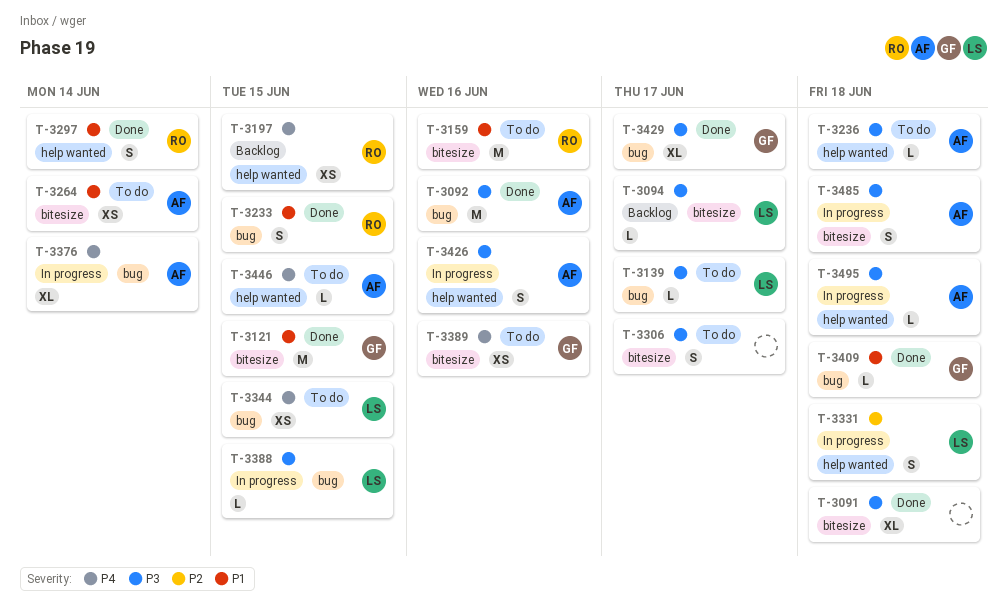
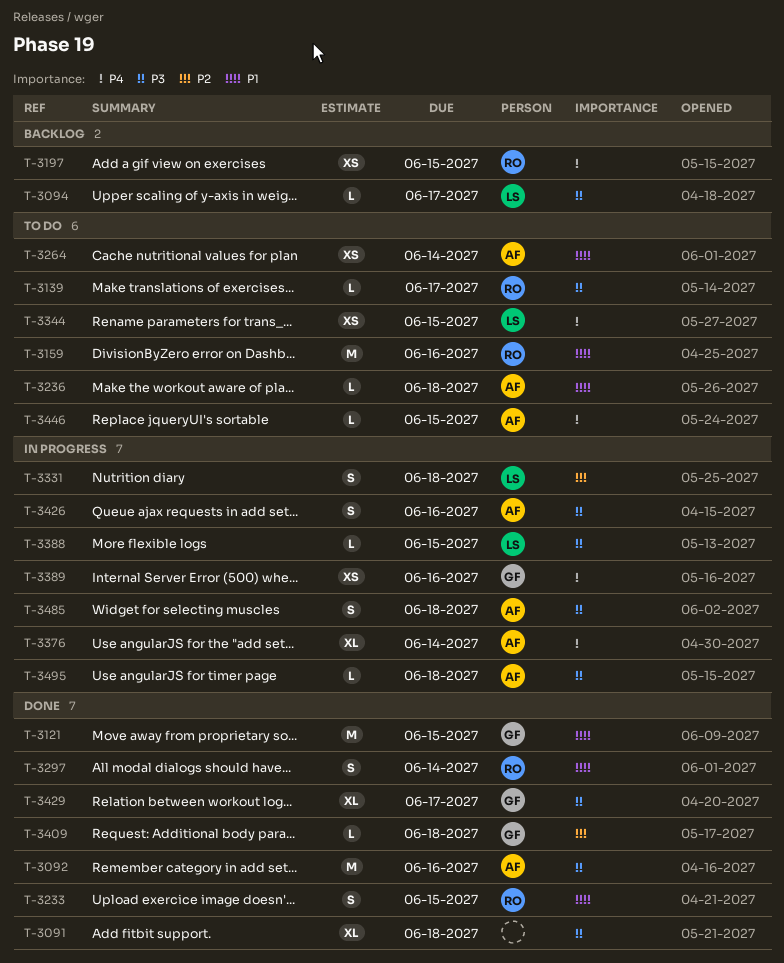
T-3139, owner: LS -> RO
T-3236, priority: P3 -> P1
T-3306: present -> none
T-3389, status: To do -> In progress
T-3409, priority: P1 -> P2

